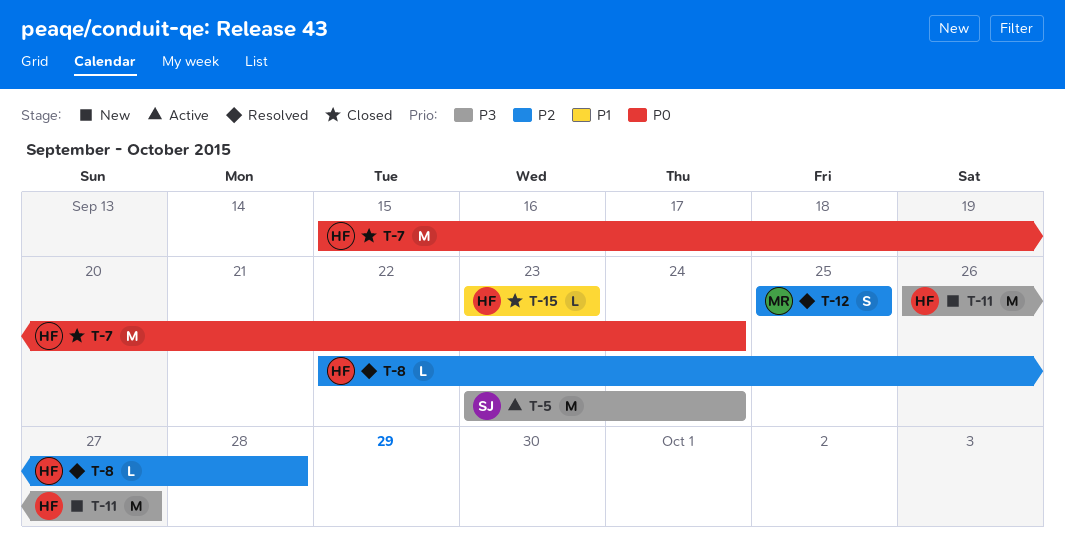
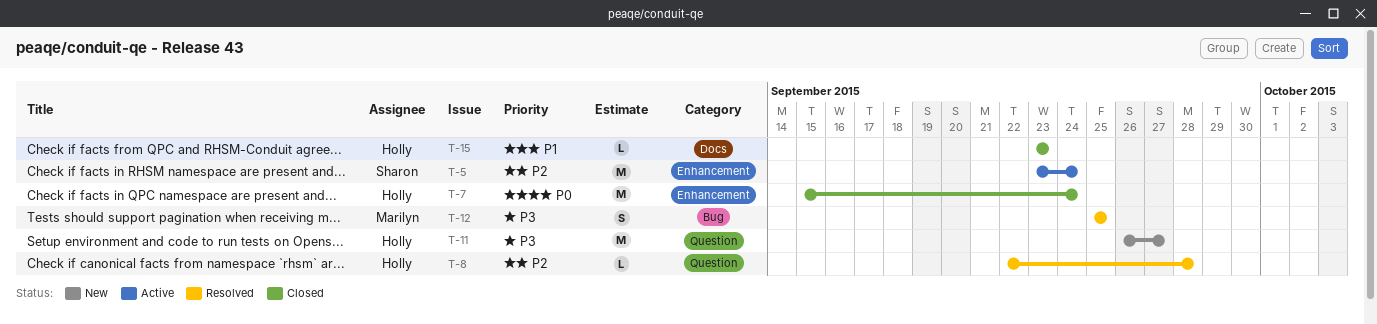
T-5, priority: P3 -> P2
T-12, priority: P2 -> P3

